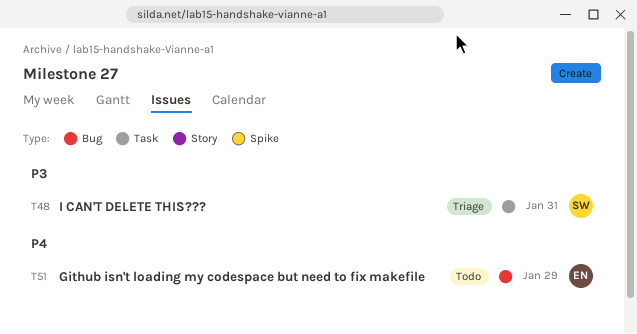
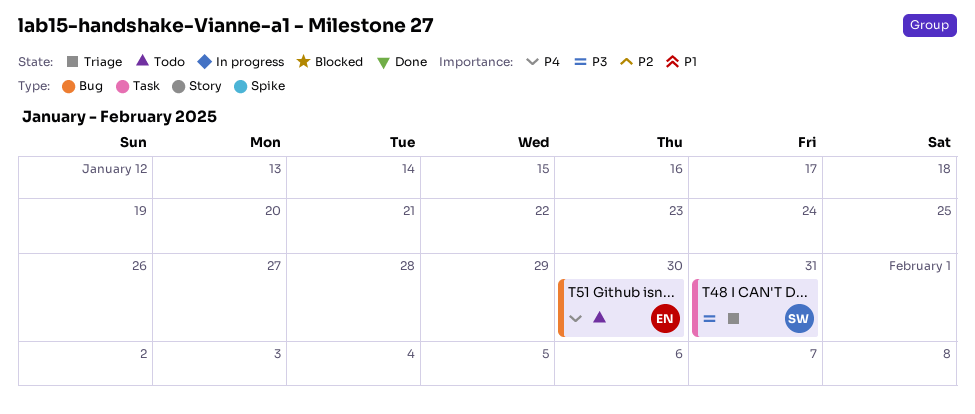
T51, due: Jan 29 -> Jan 30

